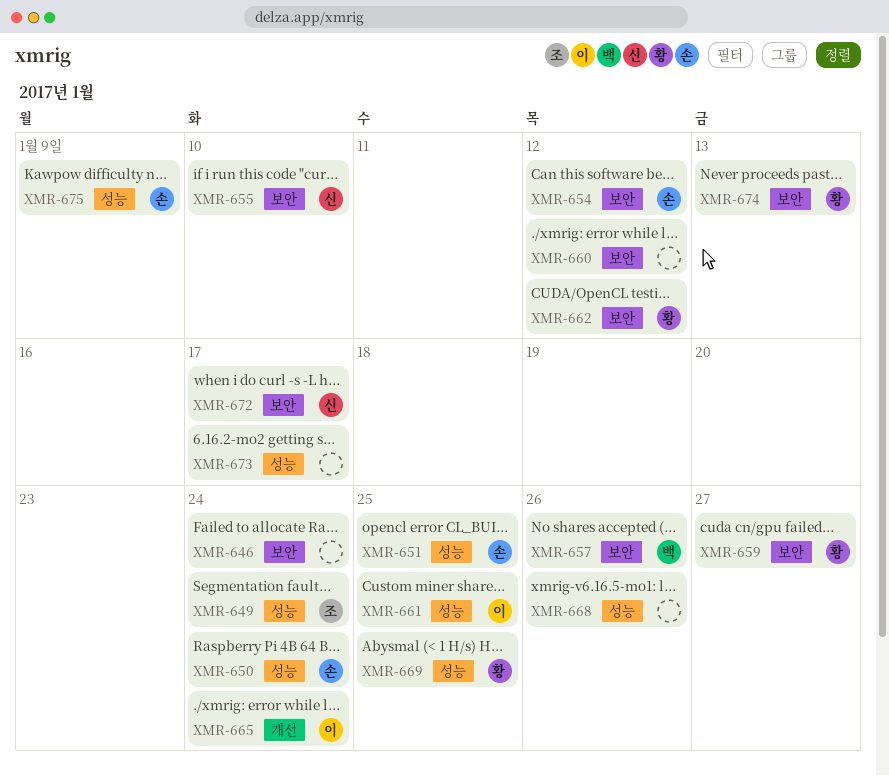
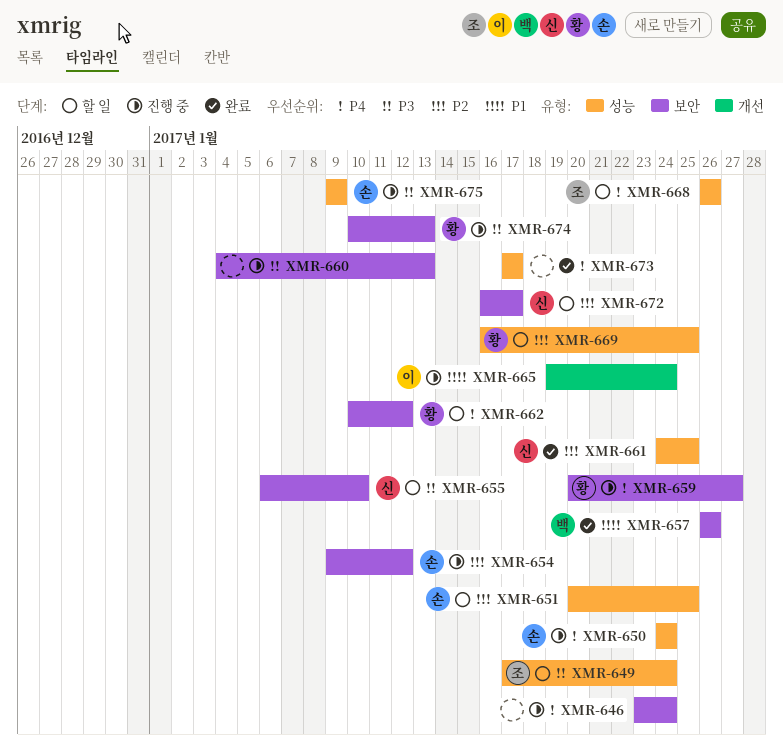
XMR-660, due: Jan 12 -> Jan 13
XMR-661, owner: 이 -> 신
XMR-668, owner: none -> 조

